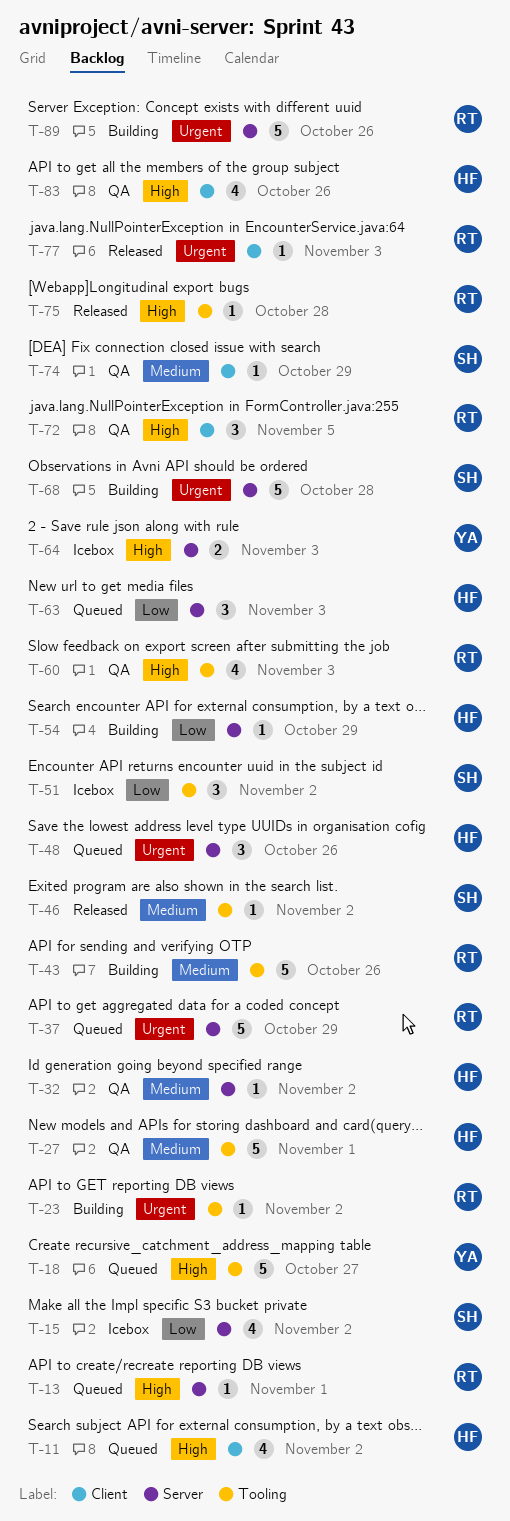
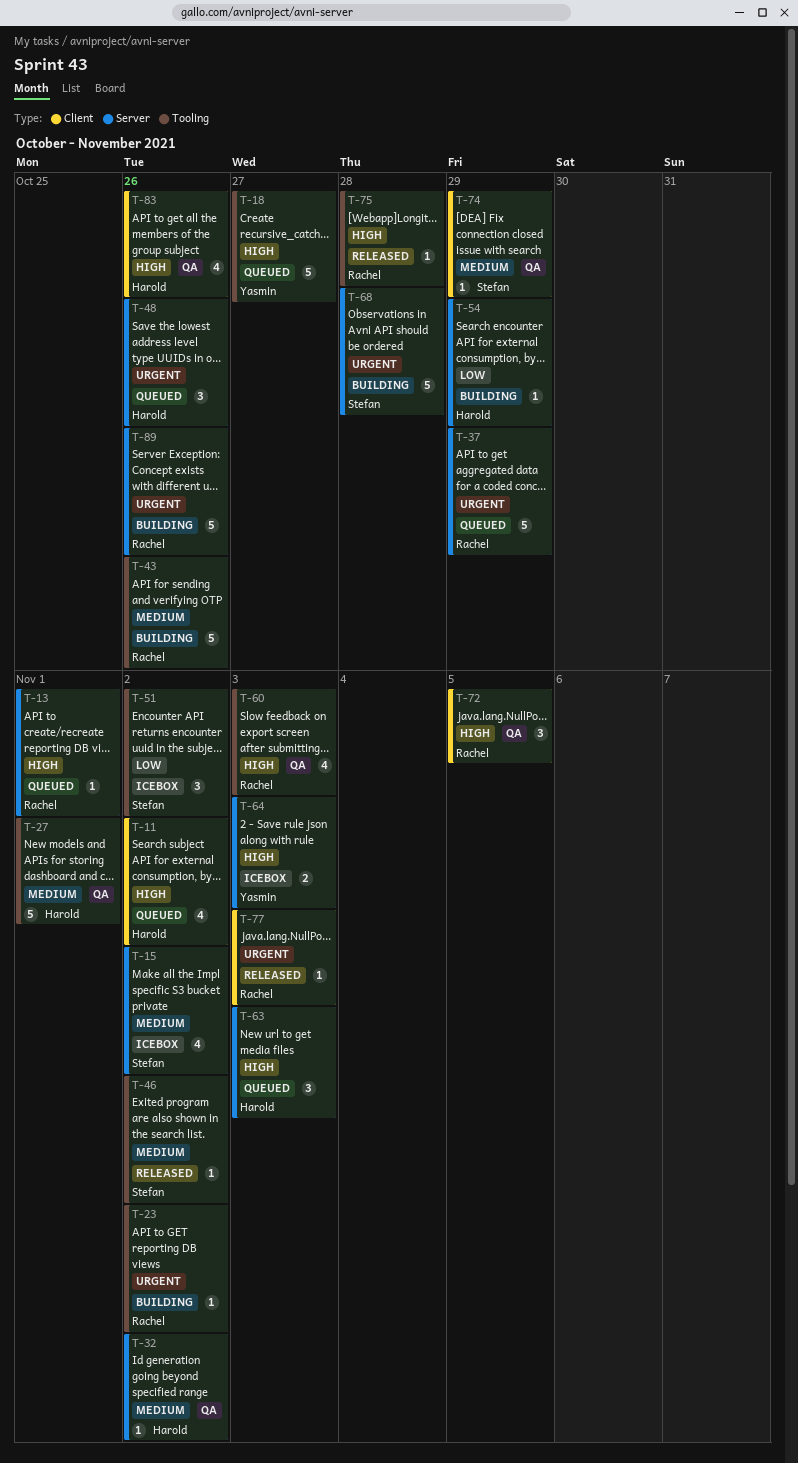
T-15, priority: Low -> Medium
T-63, priority: Low -> High

